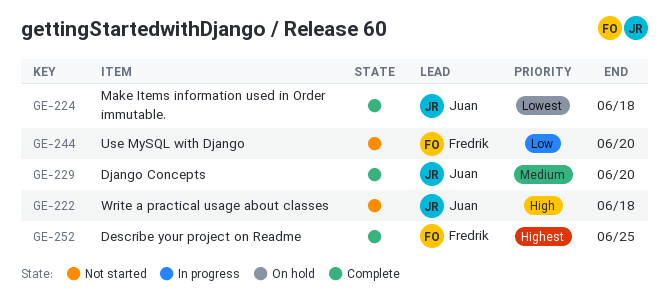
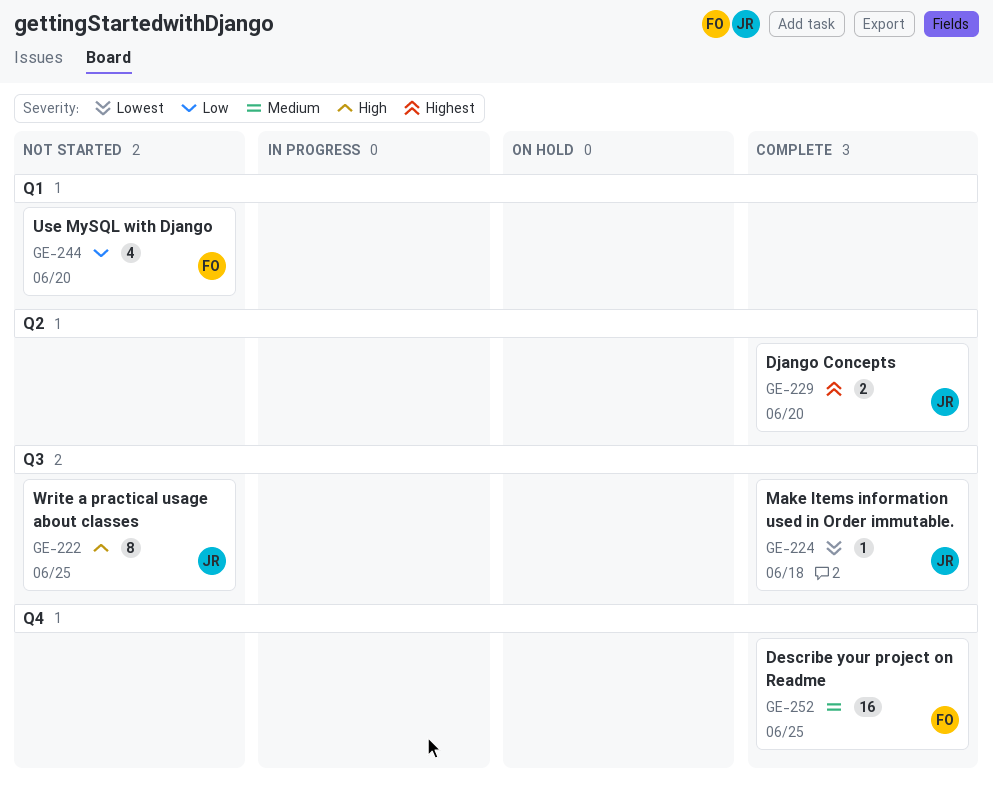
GE-222, due: Jun 18 -> Jun 25
GE-229, priority: Medium -> Highest
GE-252, priority: Highest -> Medium

